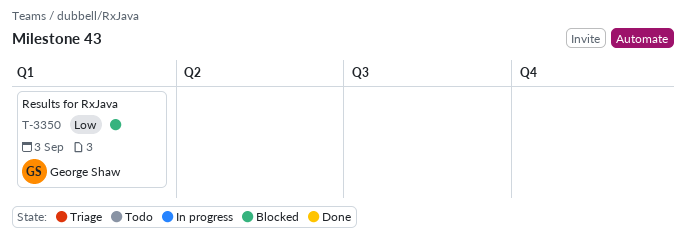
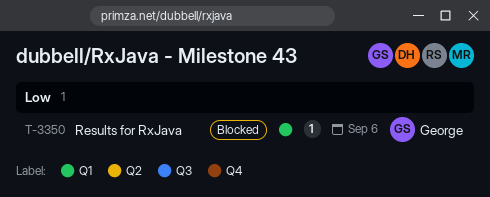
T-3350, due: Sep 3 -> Sep 6

